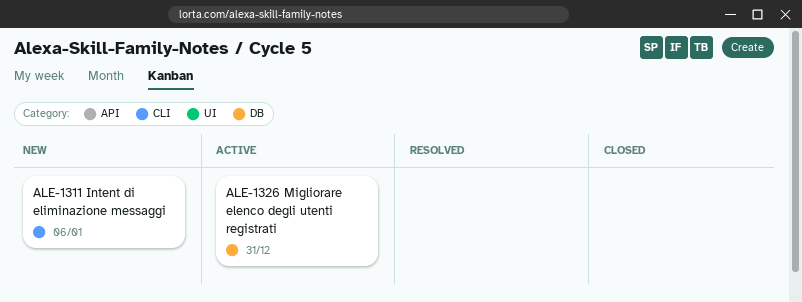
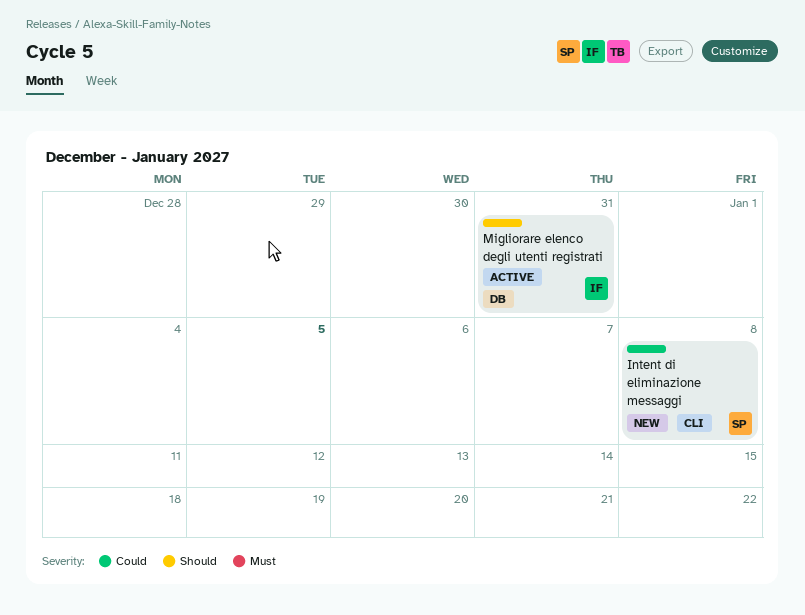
Intent di eliminazione messaggi, due: Jan 6 -> Jan 8

